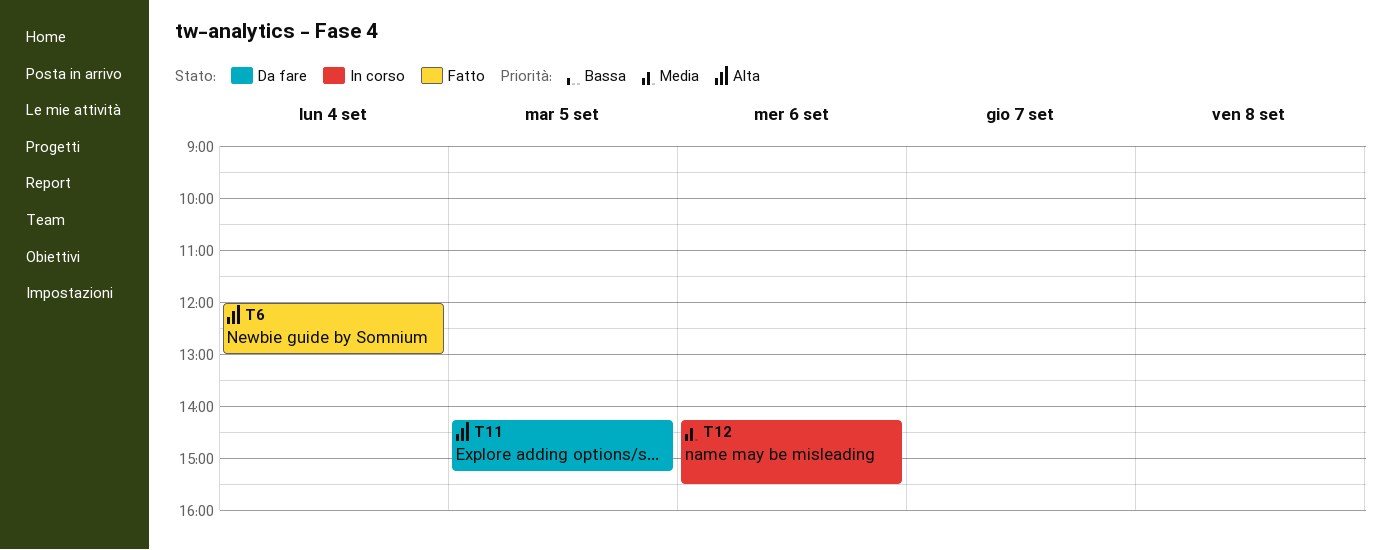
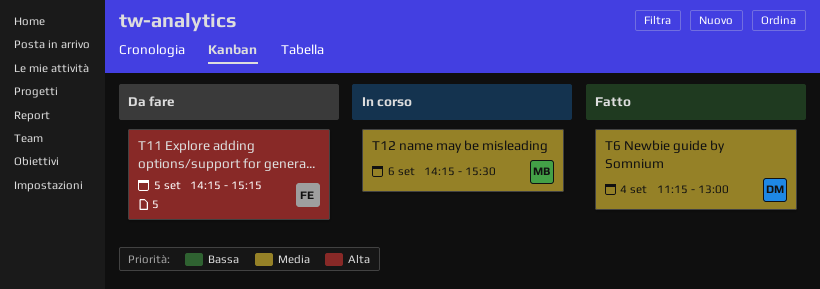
T6, priority: Alta -> Media
T6, begins: 12:00 -> 11:15

